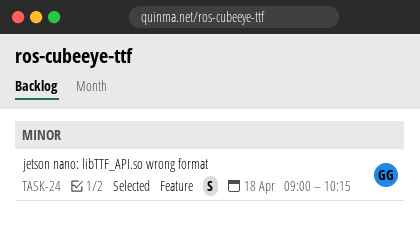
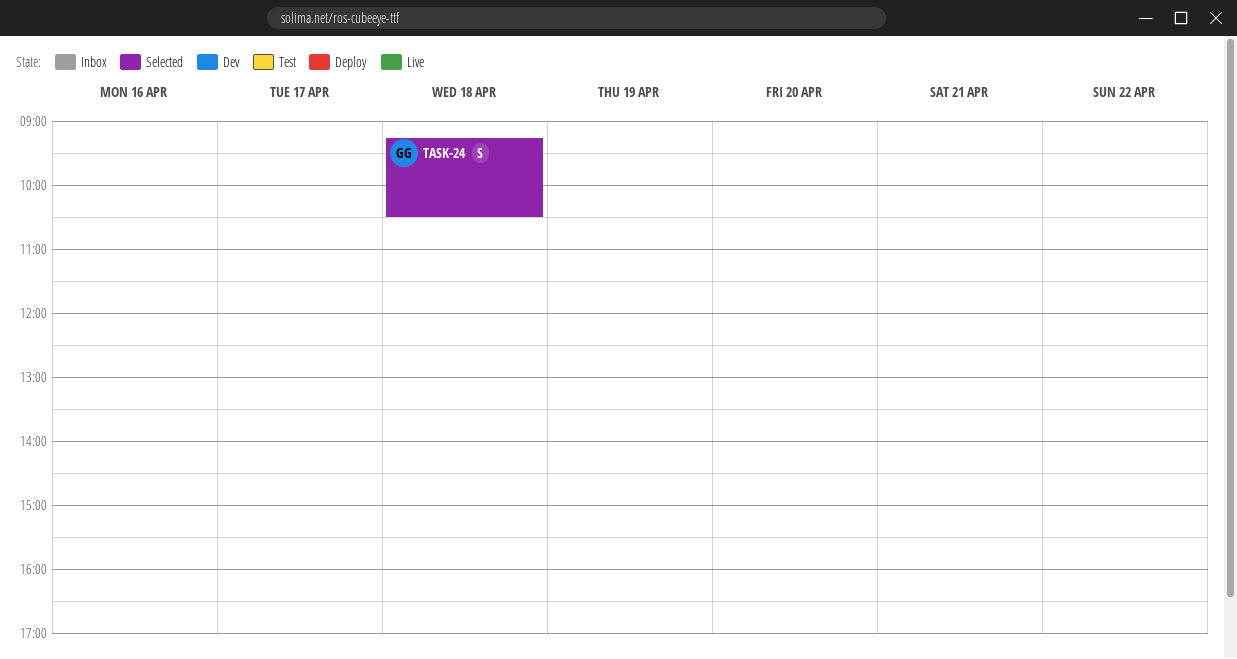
TASK-24, begins: 09:00 -> 09:15
TASK-24, ends: 10:15 -> 10:30

